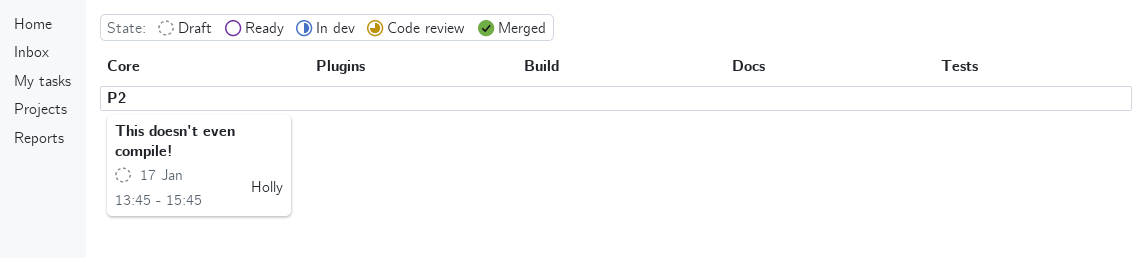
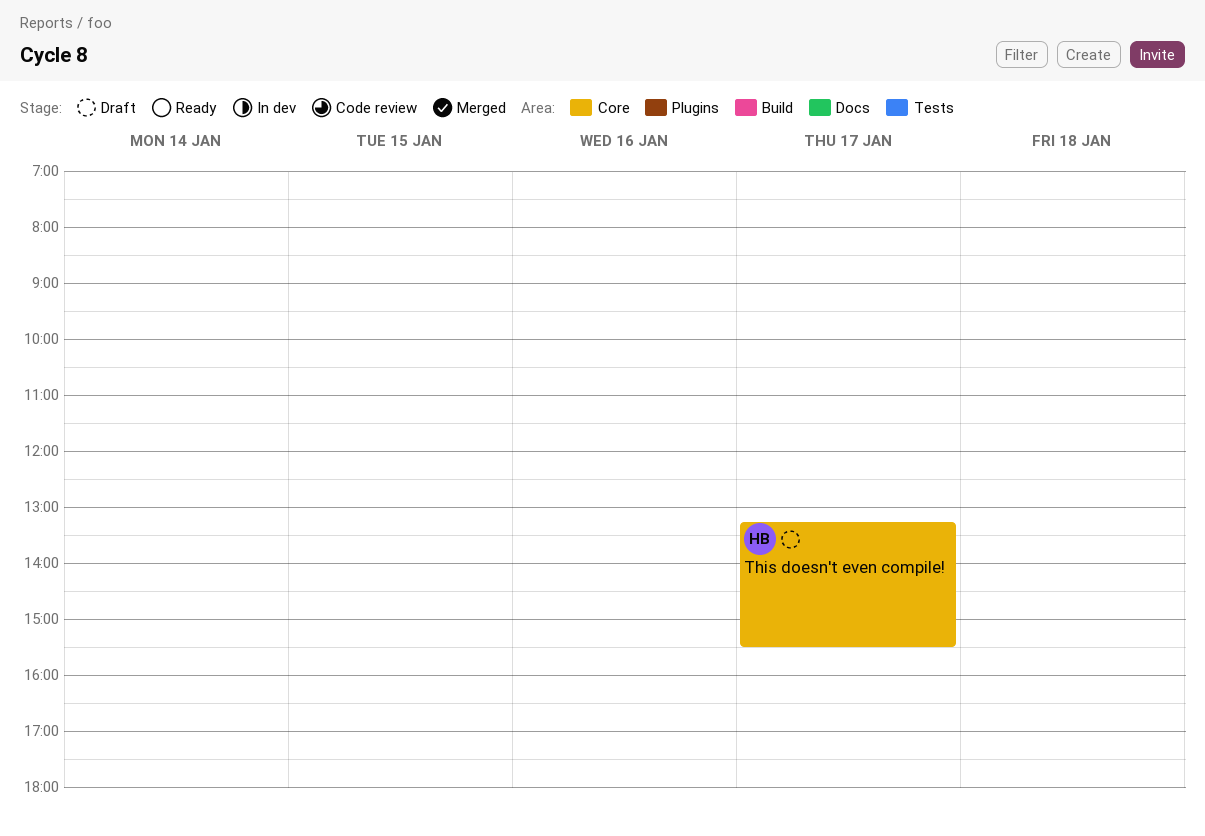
This doesn't even compile!, begins: 13:45 -> 13:15
This doesn't even compile!, ends: 15:45 -> 15:30

